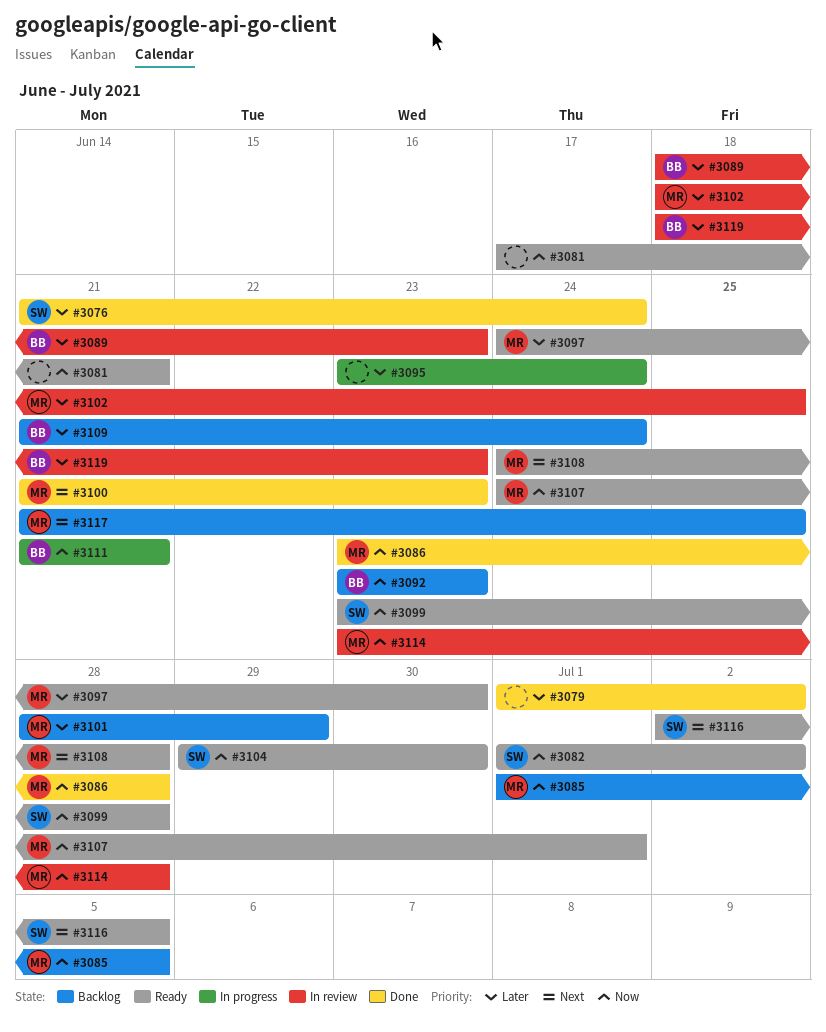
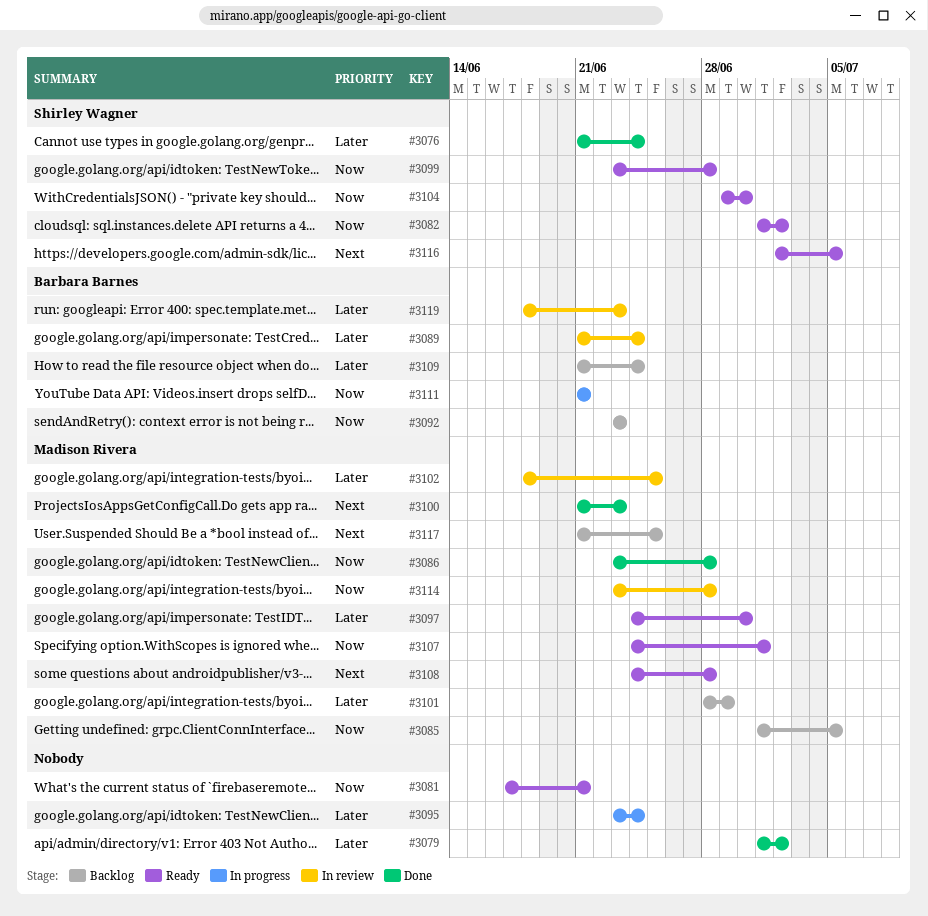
#3089, start: Jun 18 -> Jun 21
#3089, due: Jun 23 -> Jun 24

